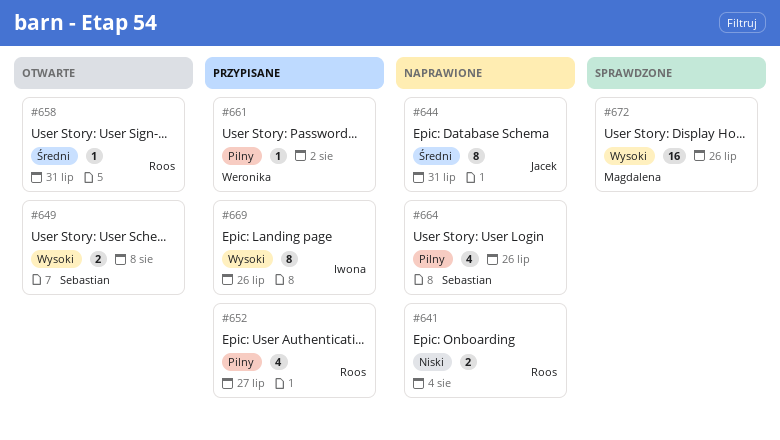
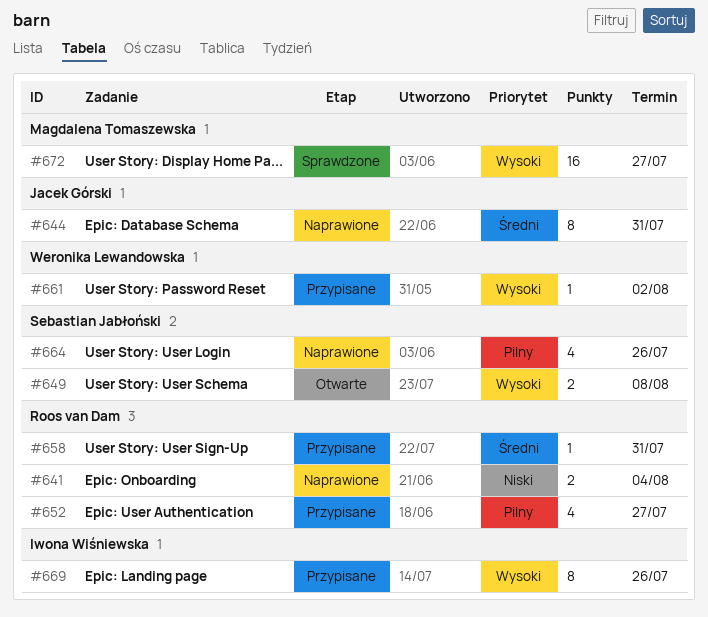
#658, status: Otwarte -> Przypisane
#661, priority: Pilny -> Wysoki
#672, due: Jul 26 -> Jul 27

